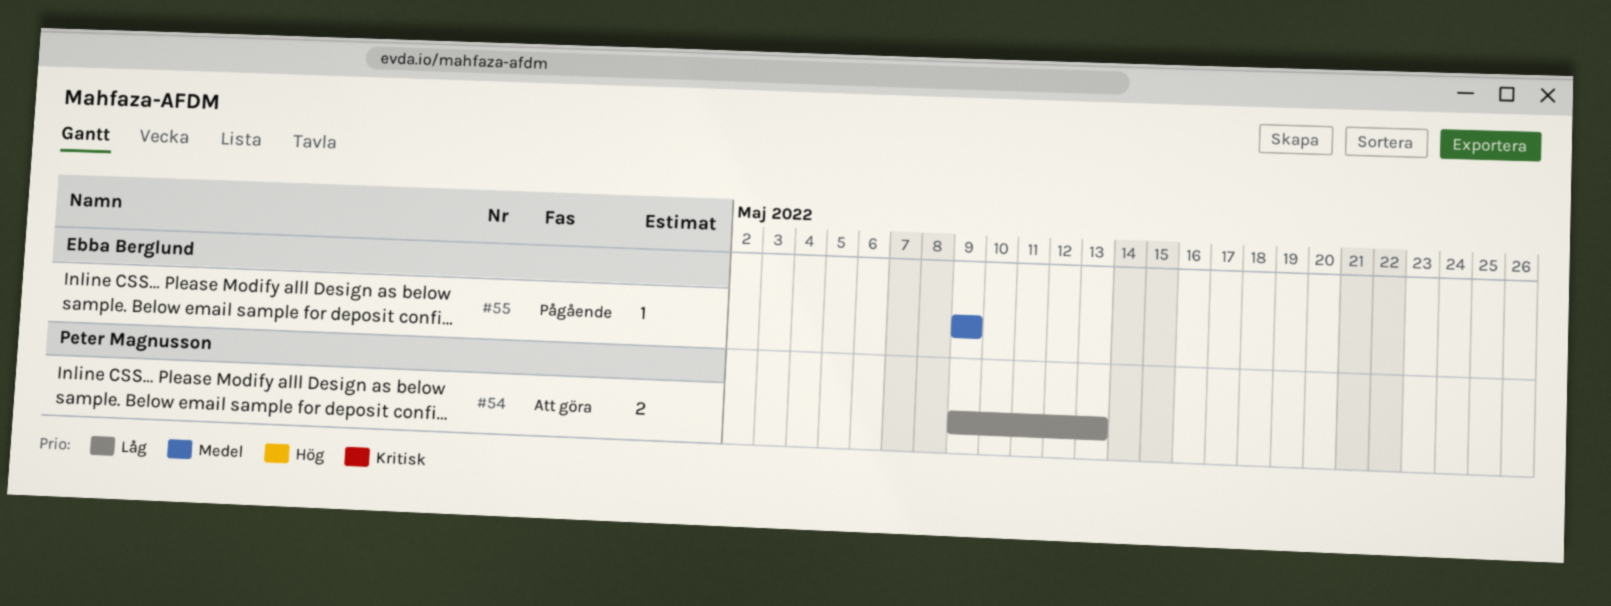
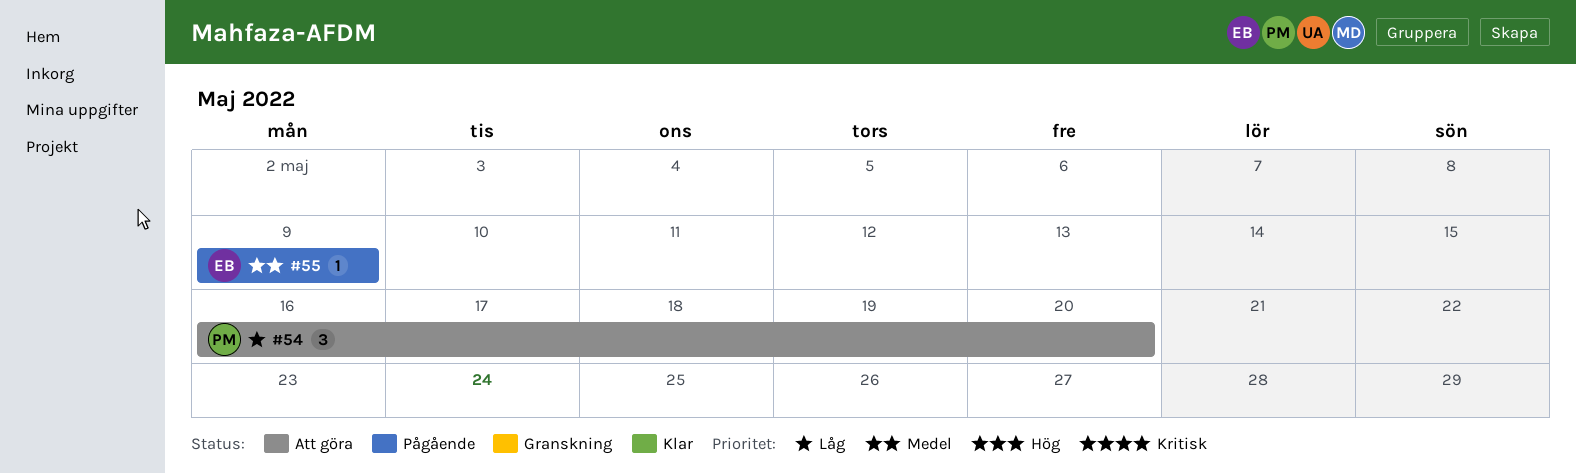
#54, estimate: 2 -> 3
#54, start: May 9 -> May 16
#54, due: May 13 -> May 20

